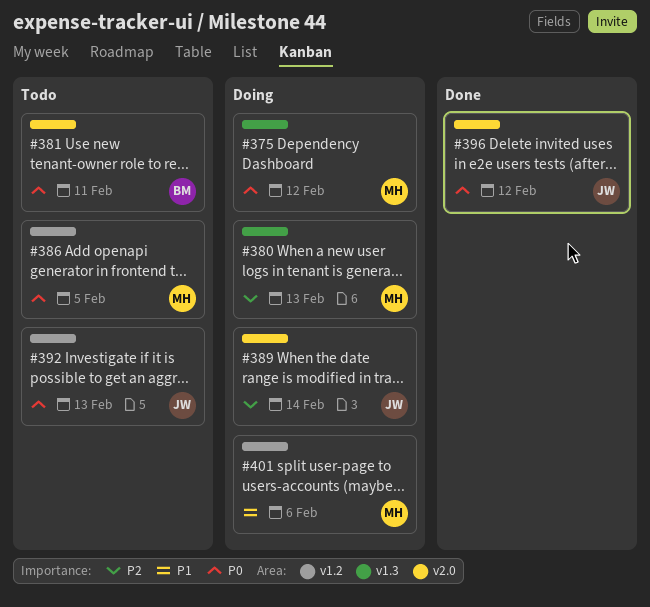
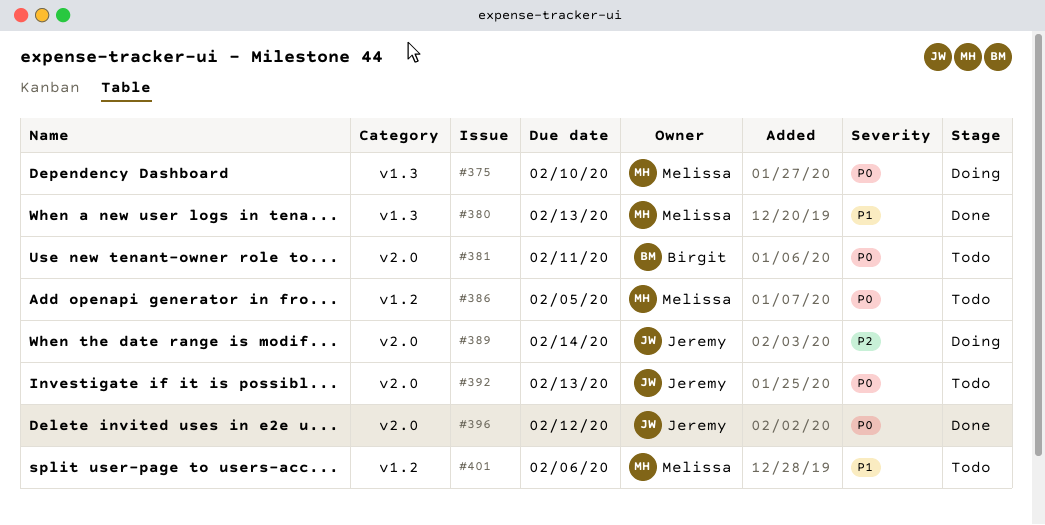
#375, due: Feb 12 -> Feb 10
#380, status: Doing -> Done
#380, priority: P2 -> P1
#392, label: v1.2 -> v2.0
#401, status: Doing -> Todo

